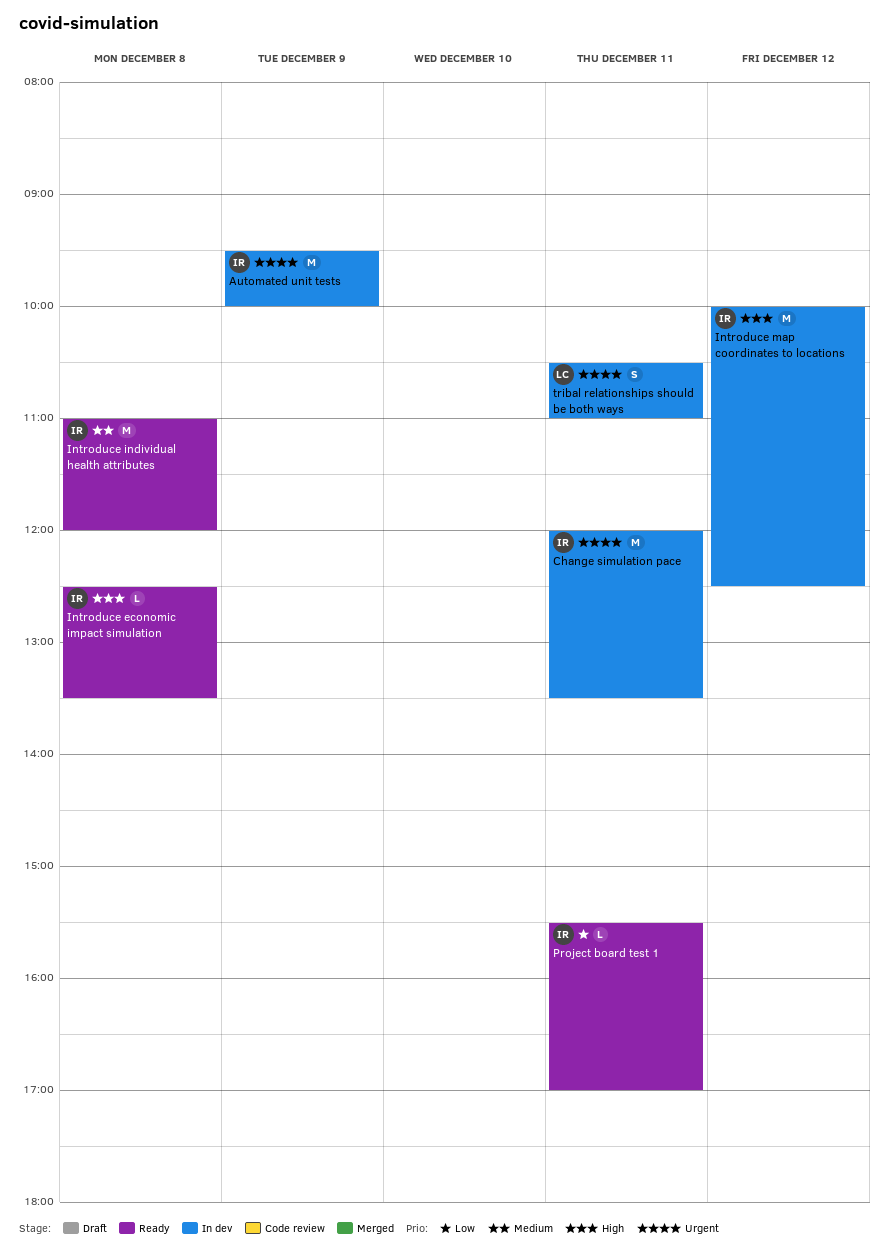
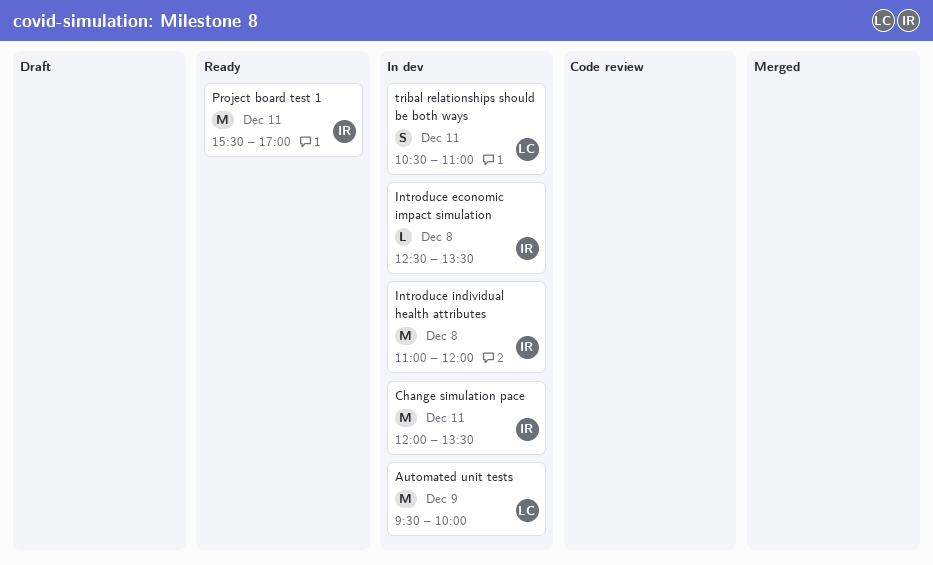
Automated unit tests, owner: IR -> LC
Introduce economic impact simulation, status: Ready -> In dev
Introduce individual health attributes, status: Ready -> In dev
Introduce map coordinates to locations: present -> none
Project board test 1, estimate: L -> M

